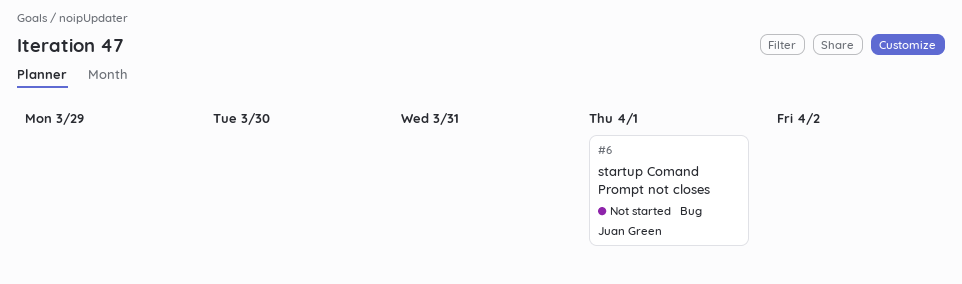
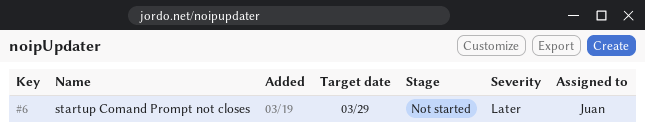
#6, due: Apr 1 -> Mar 29

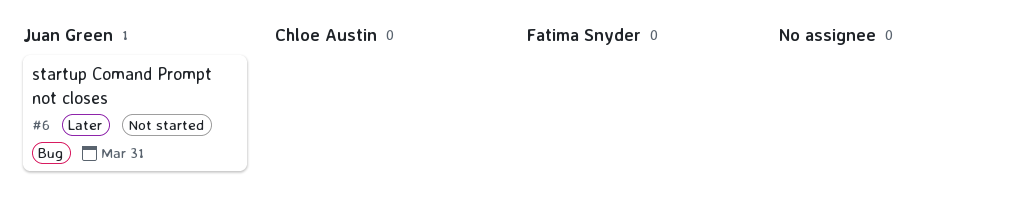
#6, due: Mar 29 -> Mar 31

